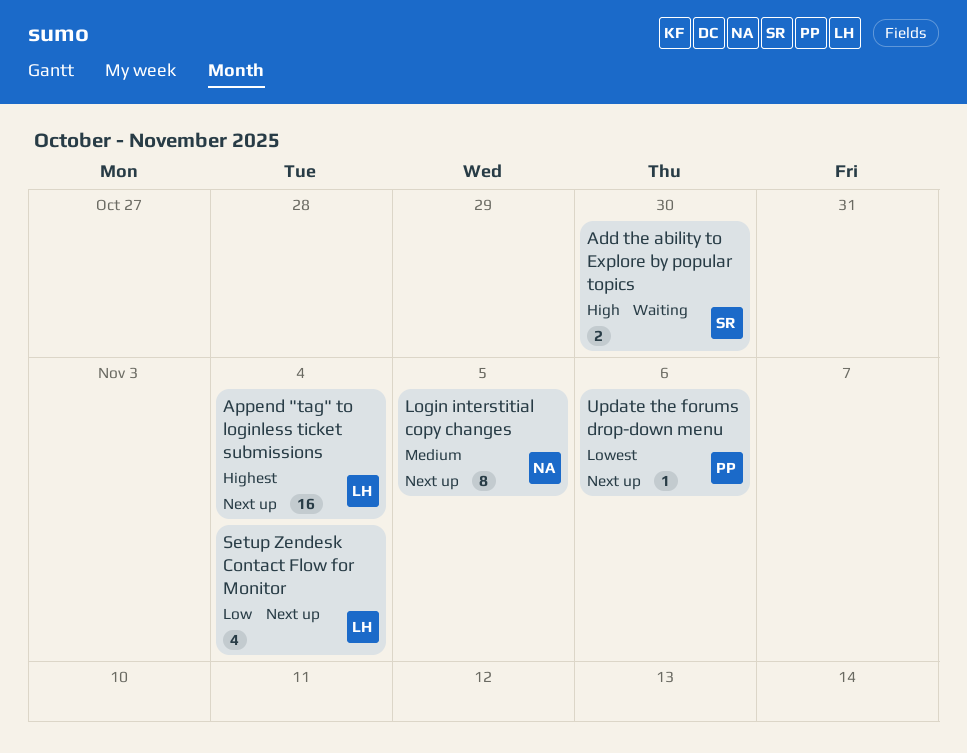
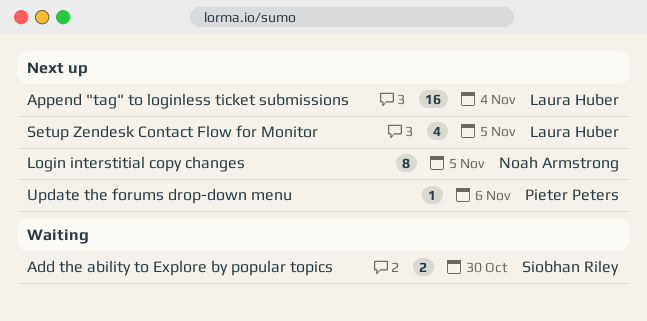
Setup Zendesk Contact Flow for Monitor, due: Nov 4 -> Nov 5

